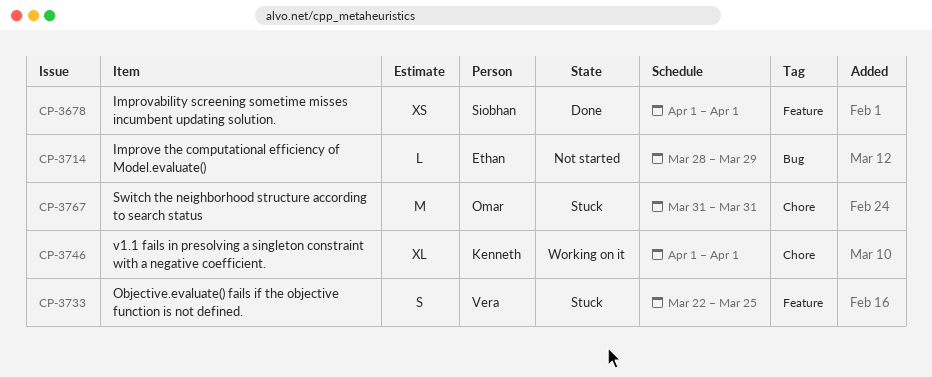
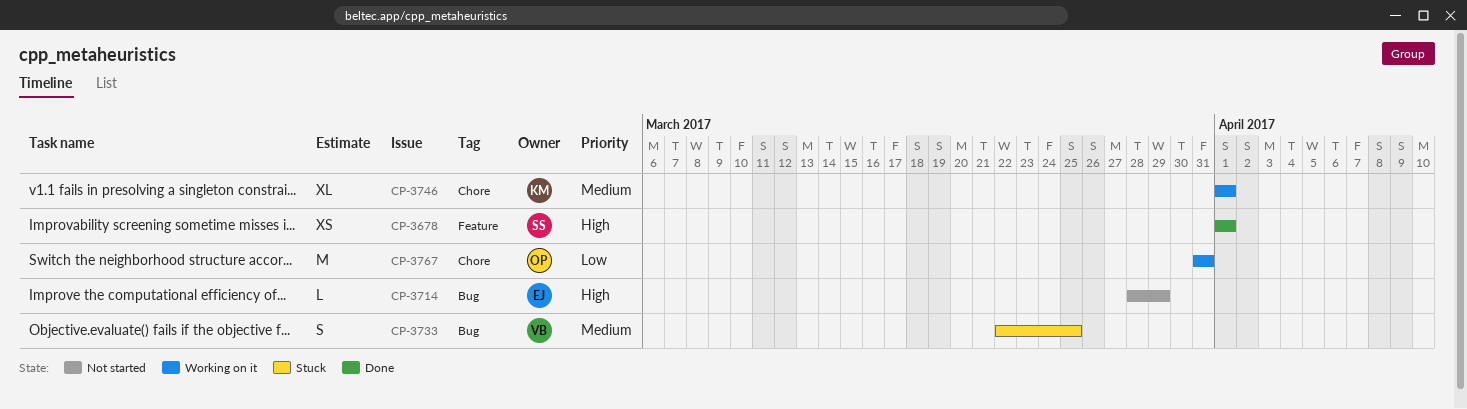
CP-3733, label: Feature -> Bug
CP-3767, status: Stuck -> Working on it

